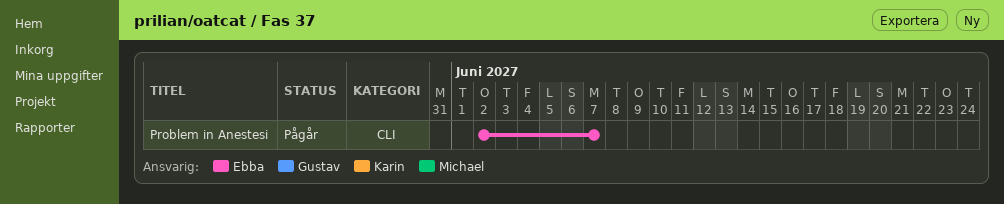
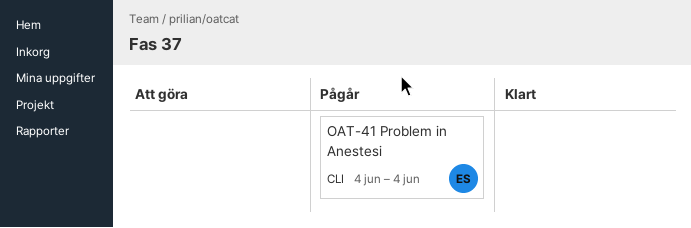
Problem in Anestesi, start: Jun 2 -> Jun 4
Problem in Anestesi, due: Jun 7 -> Jun 4

